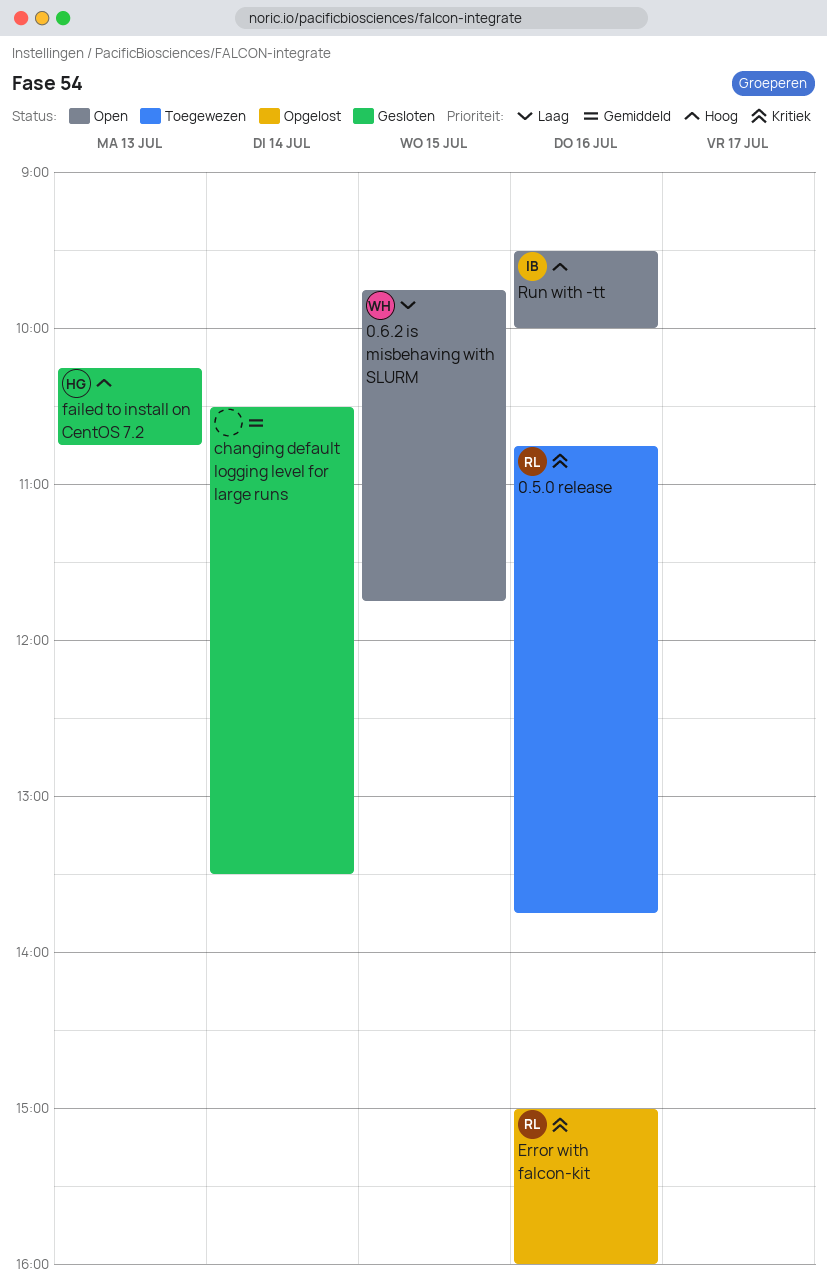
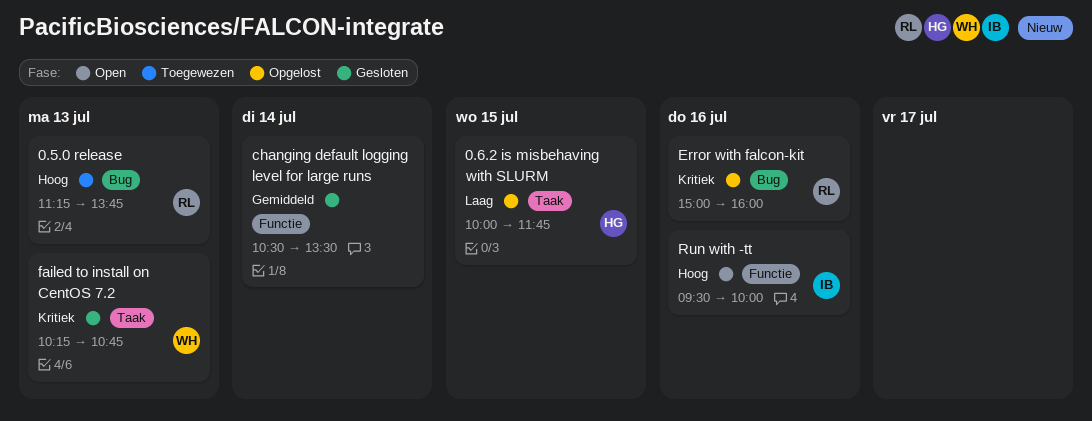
0.5.0 release, priority: Kritiek -> Hoog
0.5.0 release, day: Jul 16 -> Jul 13
0.5.0 release, begins: 10:45 -> 11:15
0.6.2 is misbehaving with SLURM, status: Open -> Opgelost
0.6.2 is misbehaving with SLURM, owner: WH -> HG
0.6.2 is misbehaving with SLURM, begins: 09:45 -> 10:00
failed to install on CentOS 7.2, owner: HG -> WH
failed to install on CentOS 7.2, priority: Hoog -> Kritiek

